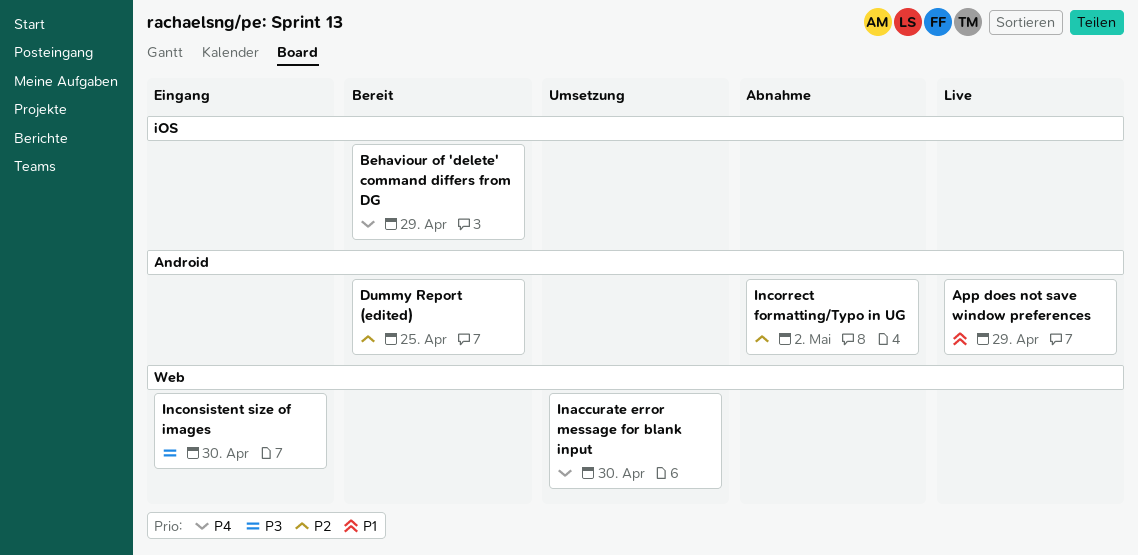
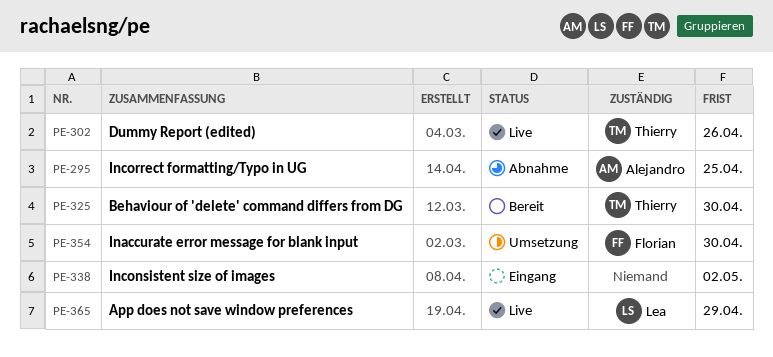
Behaviour of 'delete' command differs from DG, due: Apr 29 -> Apr 30
Dummy Report (edited), status: Bereit -> Live
Dummy Report (edited), due: Apr 25 -> Apr 26
Inconsistent size of images, due: Apr 30 -> May 2
Incorrect formatting/Typo in UG, due: May 2 -> Apr 25

